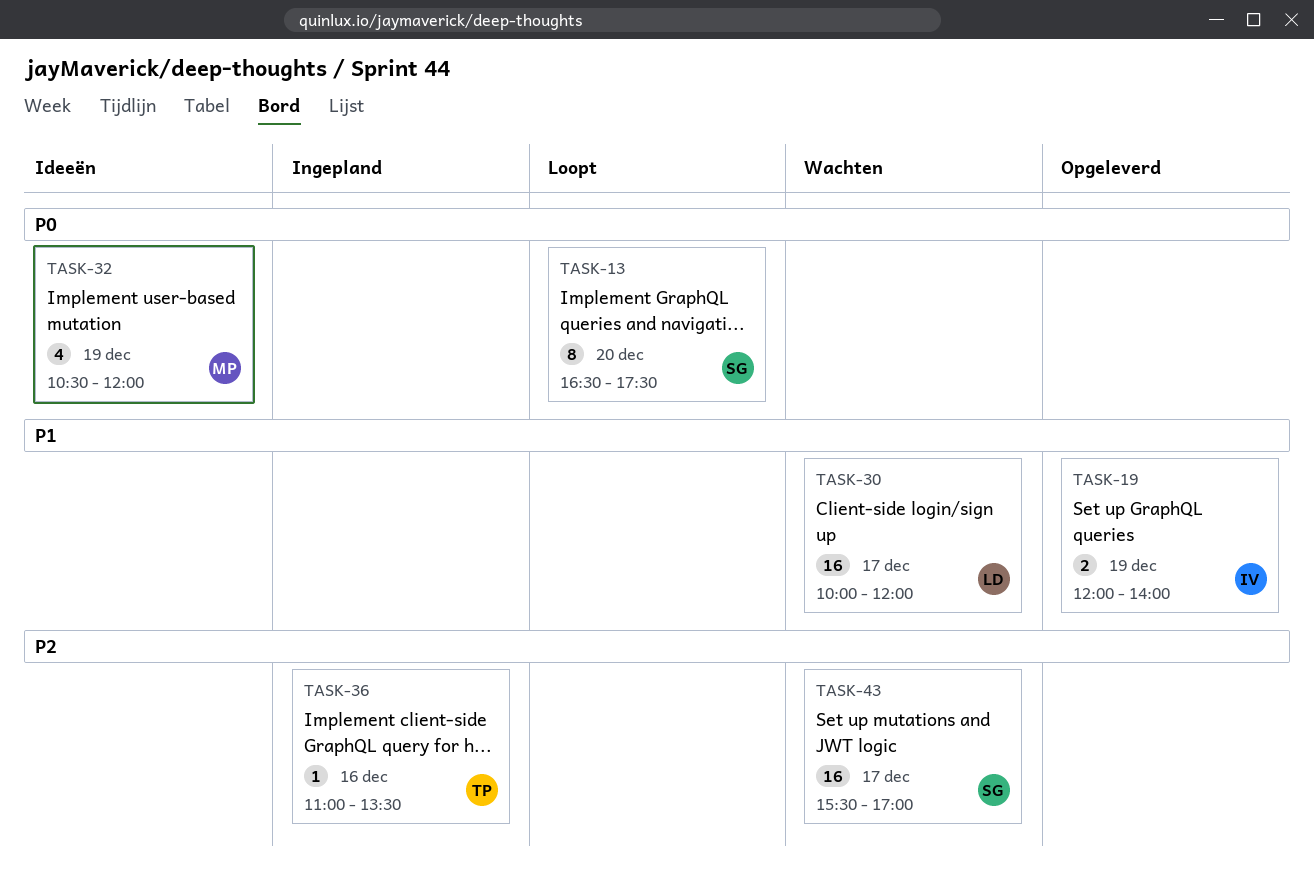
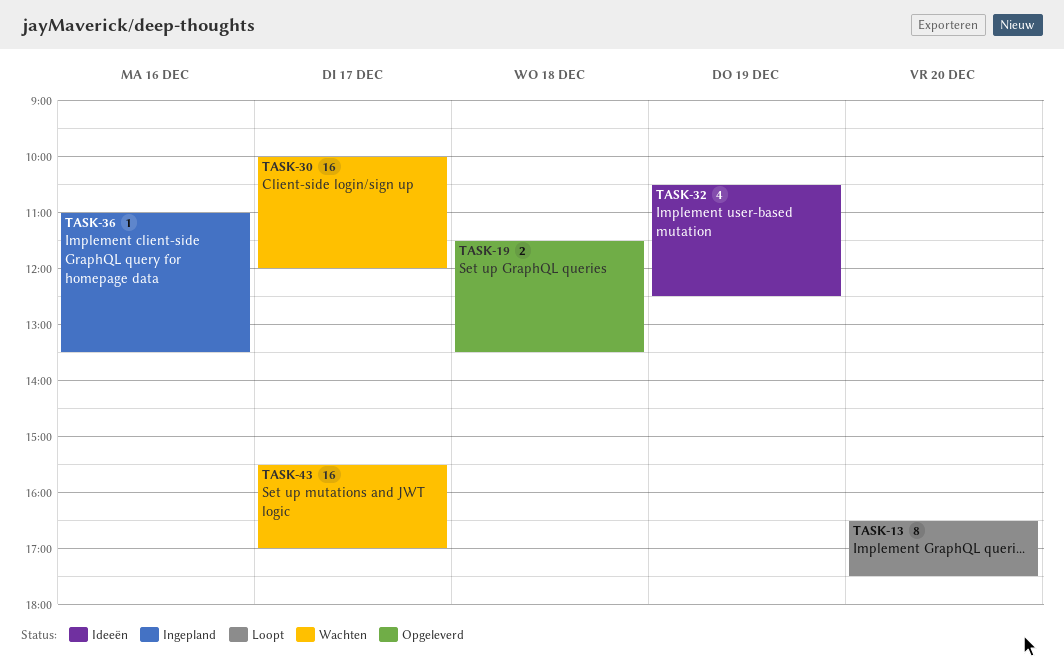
TASK-19, day: Dec 19 -> Dec 18
TASK-19, begins: 12:00 -> 11:30
TASK-19, ends: 14:00 -> 13:30
TASK-32, ends: 12:00 -> 12:30

